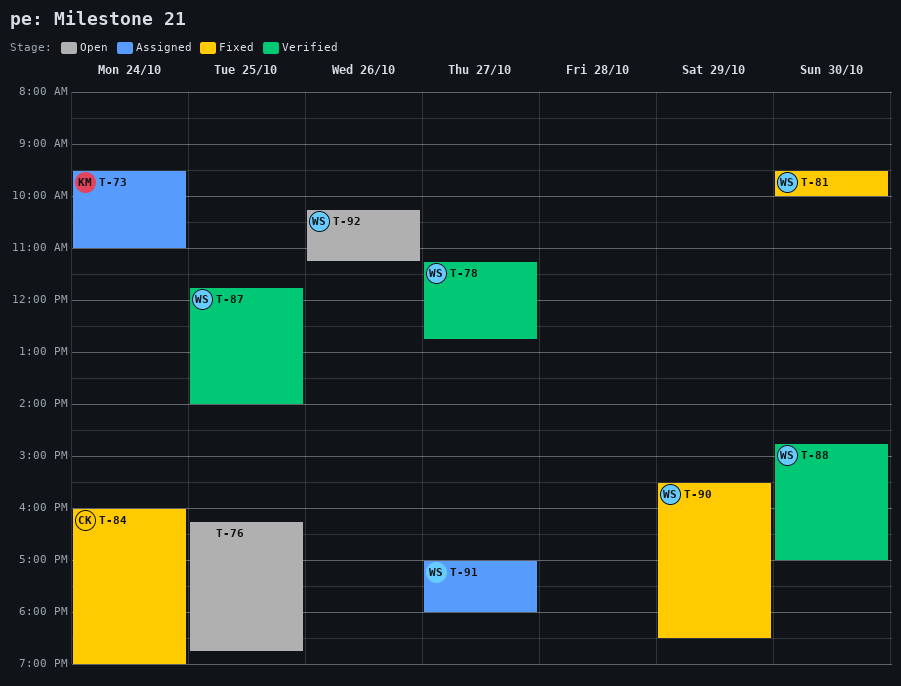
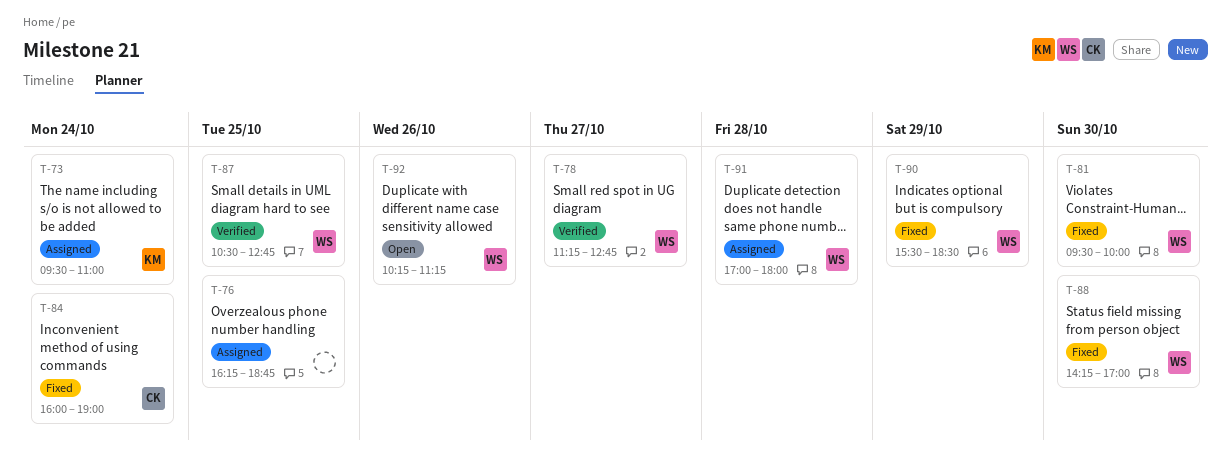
T-76, status: Open -> Assigned
T-87, begins: 11:45 -> 10:30
T-87, ends: 14:00 -> 12:45
T-88, status: Verified -> Fixed
T-88, begins: 14:45 -> 14:15
T-91, day: Oct 27 -> Oct 28

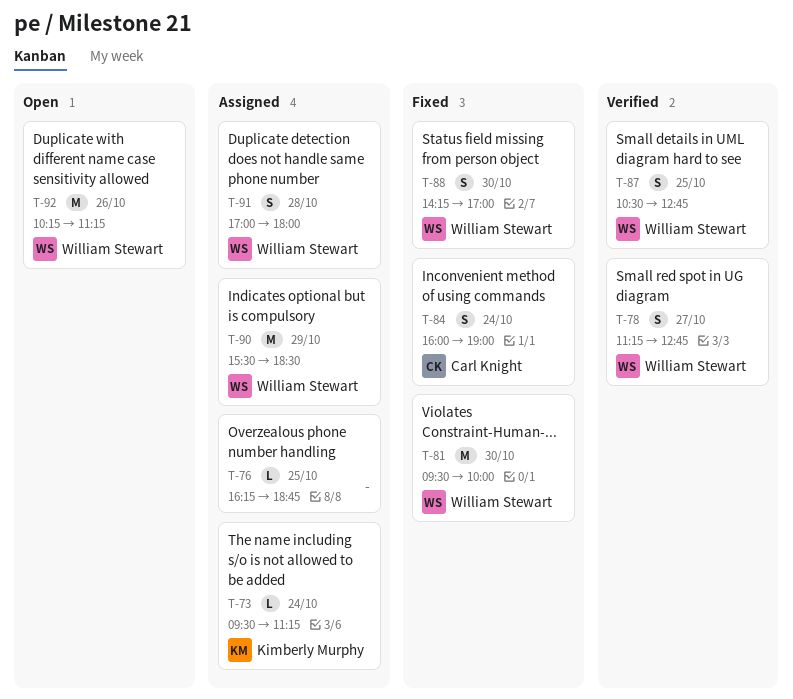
T-73, ends: 11:00 -> 11:15
T-90, status: Fixed -> Assigned

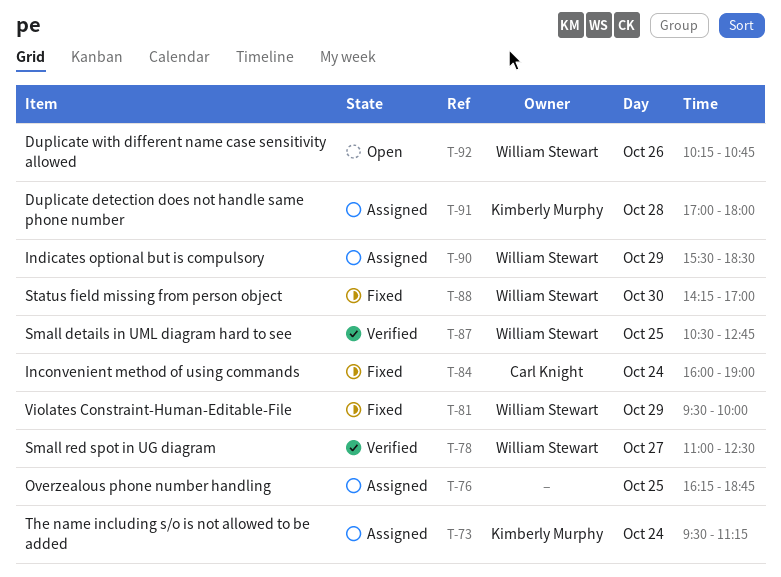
T-78, begins: 11:15 -> 11:00
T-78, ends: 12:45 -> 12:30
T-81, day: Oct 30 -> Oct 29
T-91, owner: William Stewart -> Kimberly Murphy
T-92, ends: 11:15 -> 10:45

